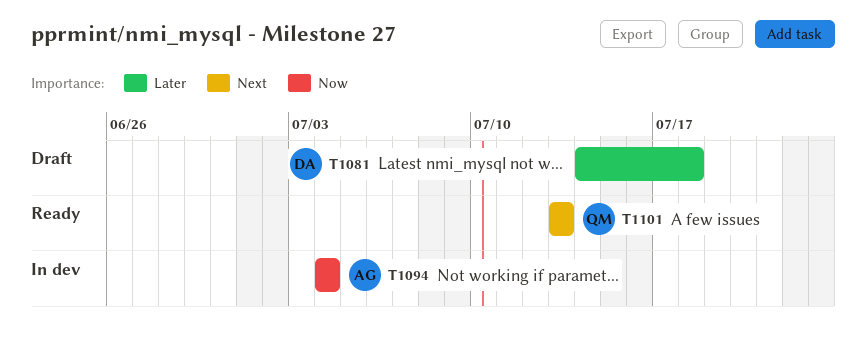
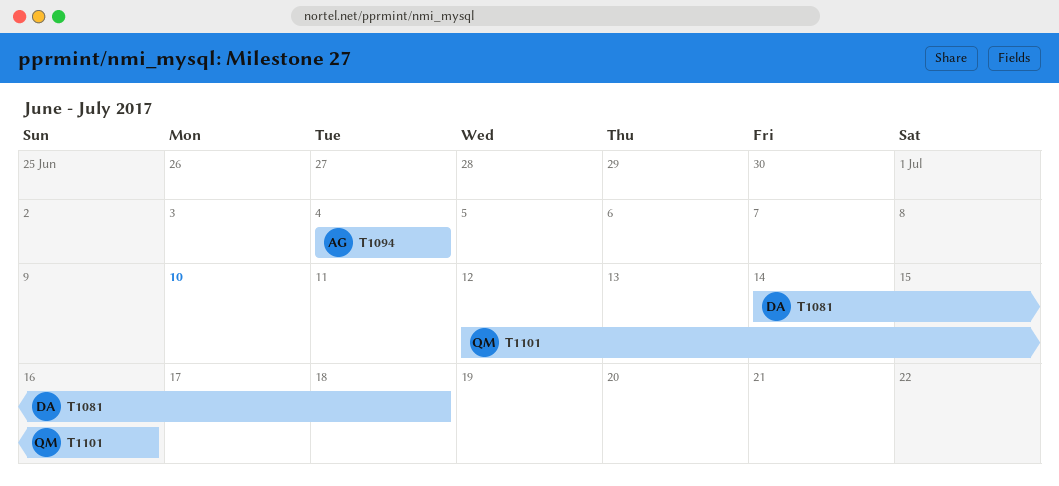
T1101, start: Jul 13 -> Jul 12
T1101, due: Jul 13 -> Jul 16

